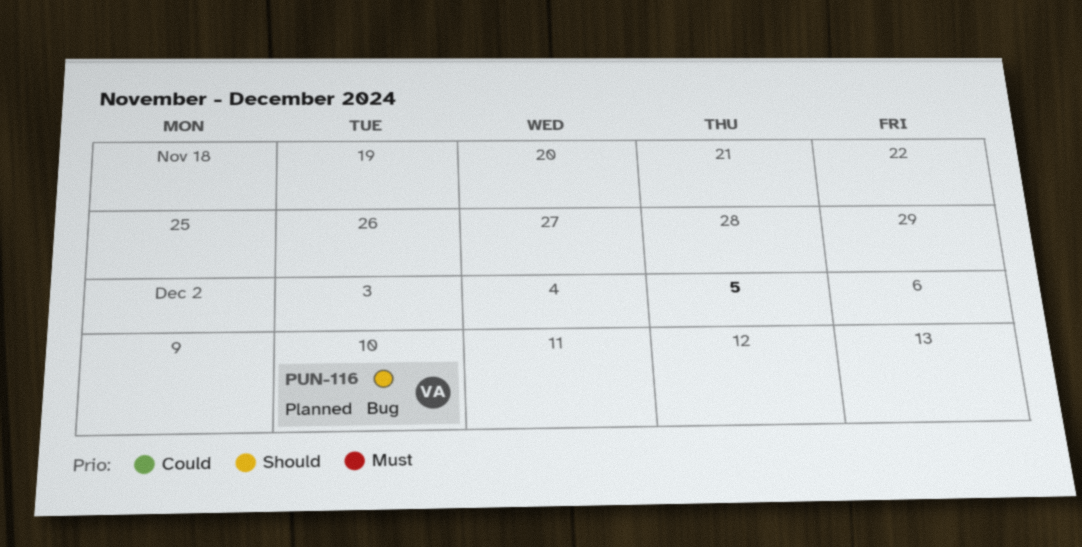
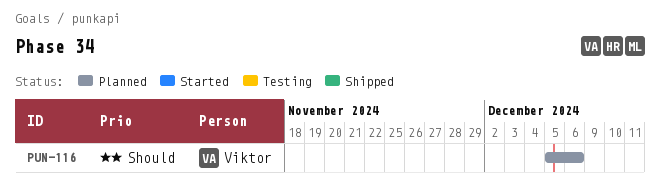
PUN-116, due: Dec 10 -> Dec 6

